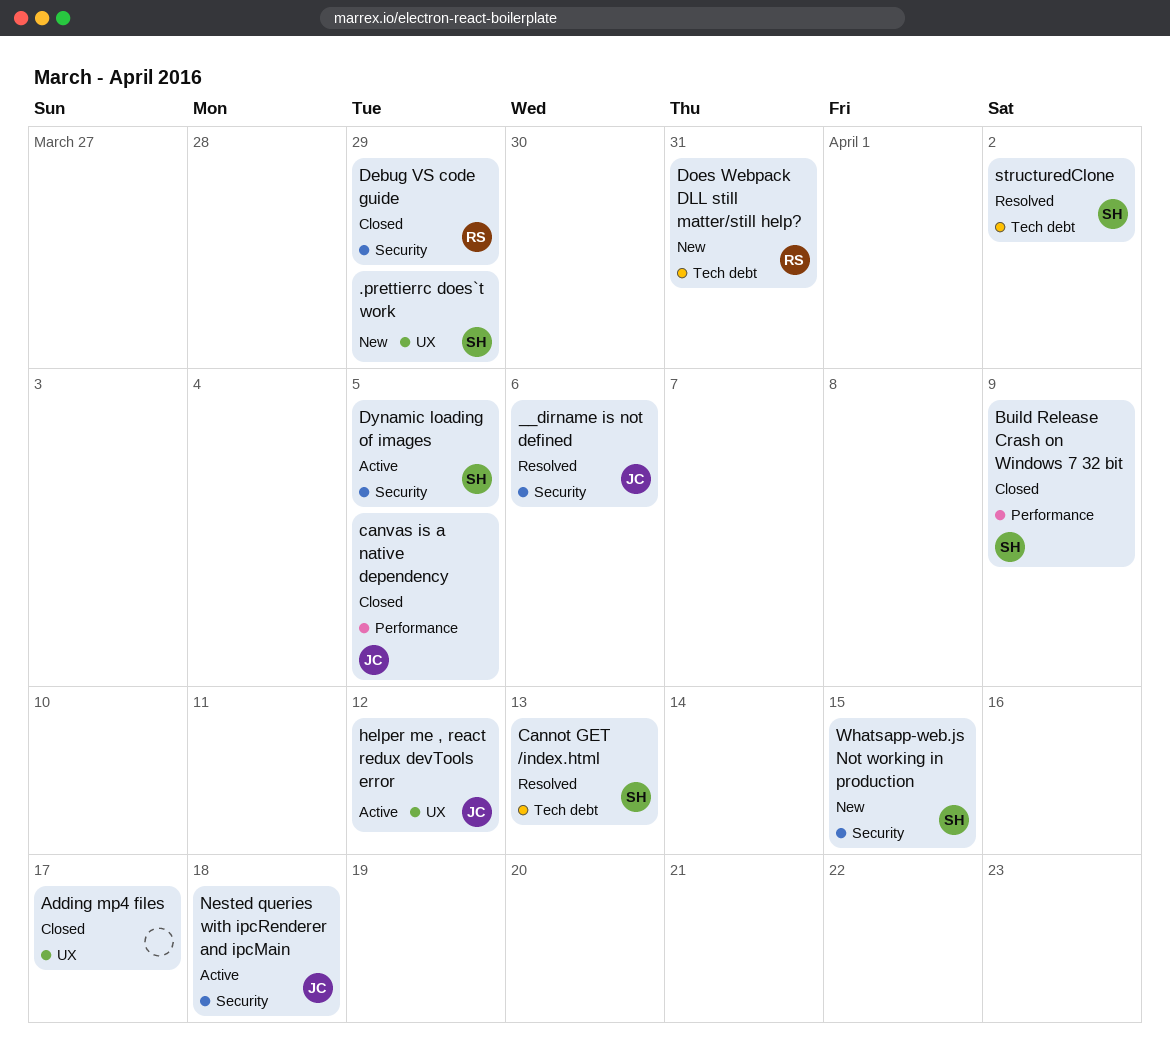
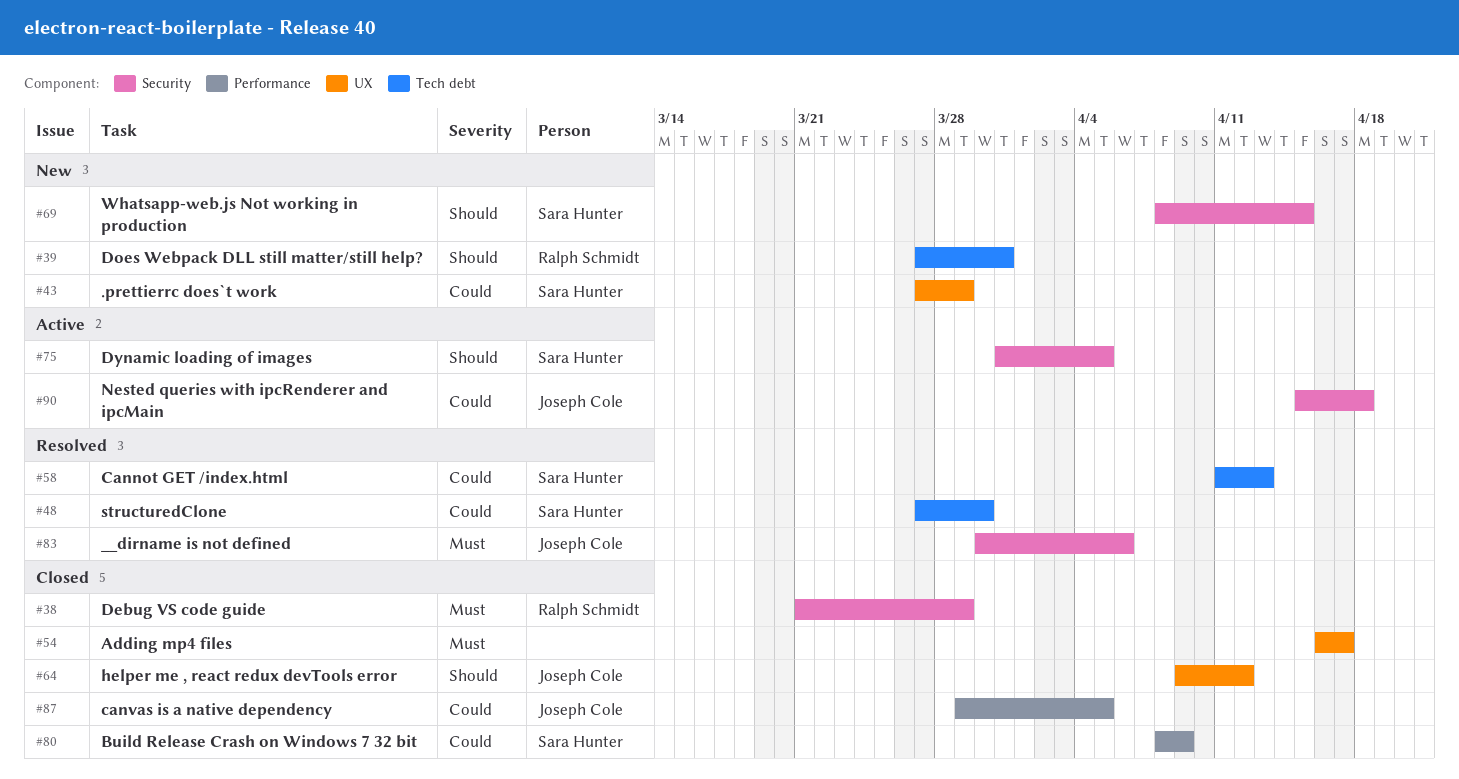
helper me , react redux devTools error, status: Active -> Closed
structuredClone, due: Apr 2 -> Mar 30

